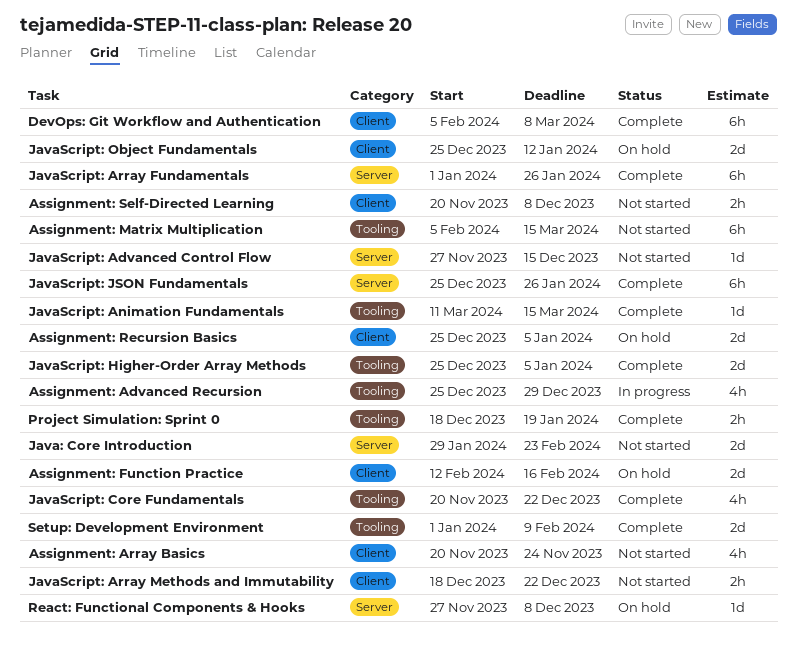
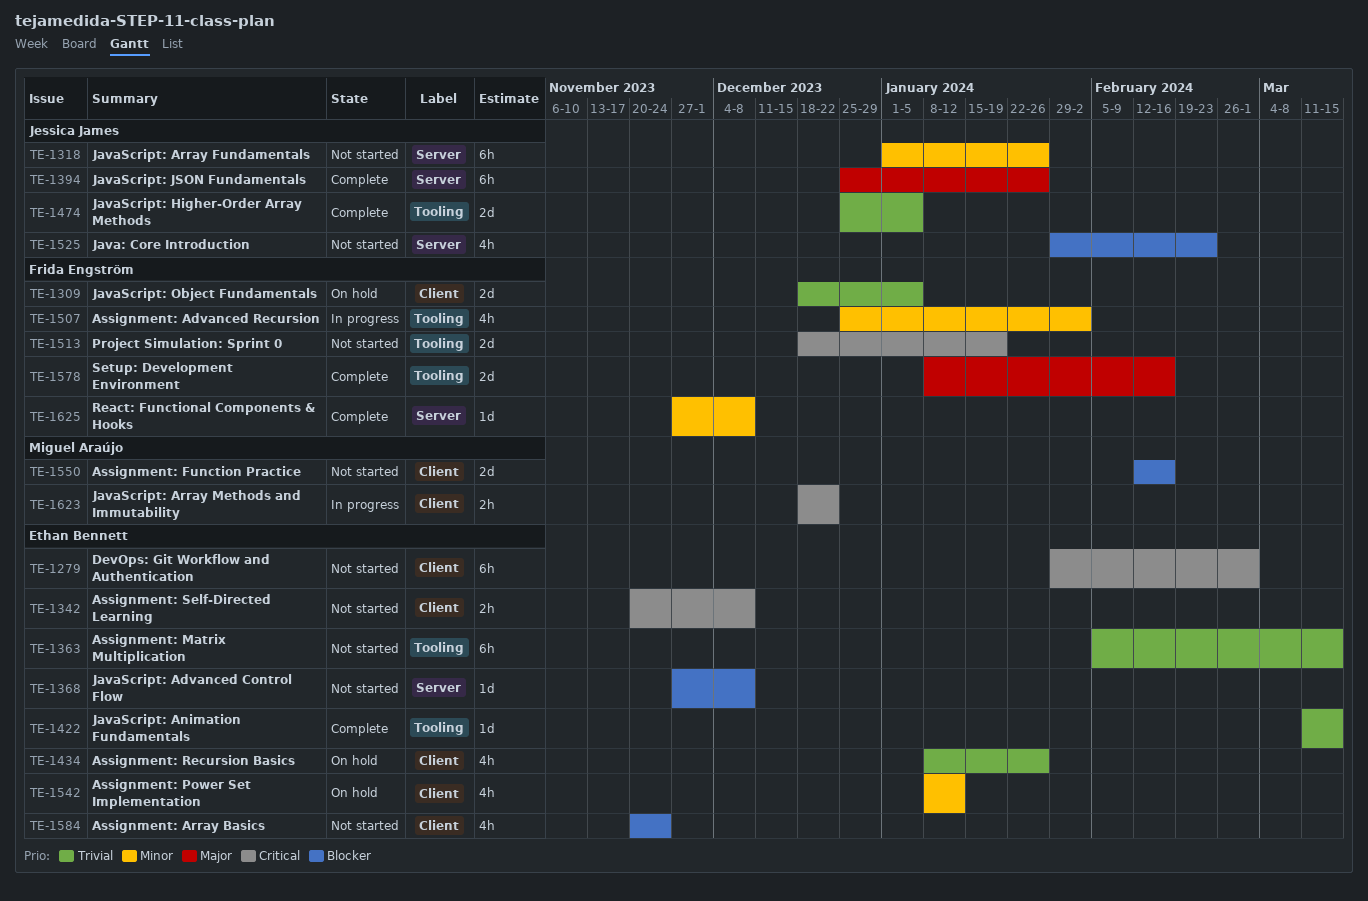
Assignment: Advanced Recursion, due: Dec 29 -> Feb 2
Assignment: Function Practice, status: On hold -> Not started
Assignment: Power Set Implementation: none -> present
Assignment: Recursion Basics, estimate: 2d -> 4h
Assignment: Recursion Basics, start: Dec 25 -> Jan 8
Assignment: Recursion Basics, due: Jan 5 -> Jan 26
DevOps: Git Workflow and Authentication, status: Complete -> Not started
DevOps: Git Workflow and Authentication, start: Feb 5 -> Jan 29
DevOps: Git Workflow and Authentication, due: Mar 8 -> Mar 1
Java: Core Introduction, estimate: 2d -> 4h
JavaScript: Advanced Control Flow, due: Dec 15 -> Dec 8
JavaScript: Array Fundamentals, status: Complete -> Not started
JavaScript: Array Methods and Immutability, status: Not started -> In progress
JavaScript: Core Fundamentals: present -> none
JavaScript: Object Fundamentals, start: Dec 25 -> Dec 18
JavaScript: Object Fundamentals, due: Jan 12 -> Jan 5
Project Simulation: Sprint 0, status: Complete -> Not started
Project Simulation: Sprint 0, estimate: 2h -> 2d
React: Functional Components & Hooks, status: On hold -> Complete
Setup: Development Environment, start: Jan 1 -> Jan 8
Setup: Development Environment, due: Feb 9 -> Feb 16

